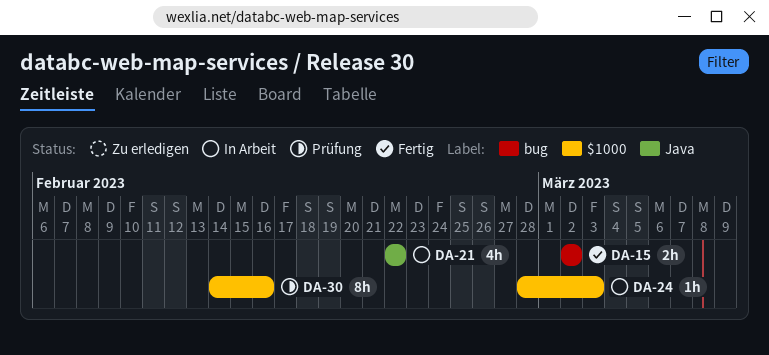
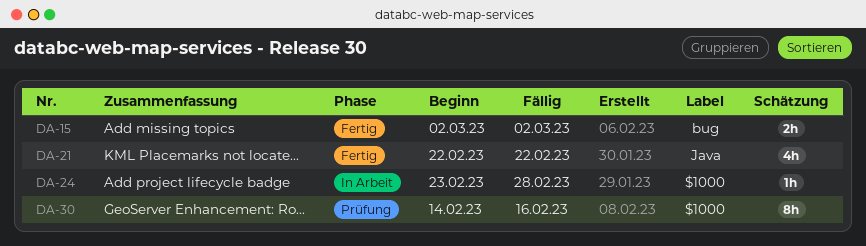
DA-21, status: In Arbeit -> Fertig
DA-24, start: Feb 28 -> Feb 23
DA-24, due: Mar 3 -> Feb 28

